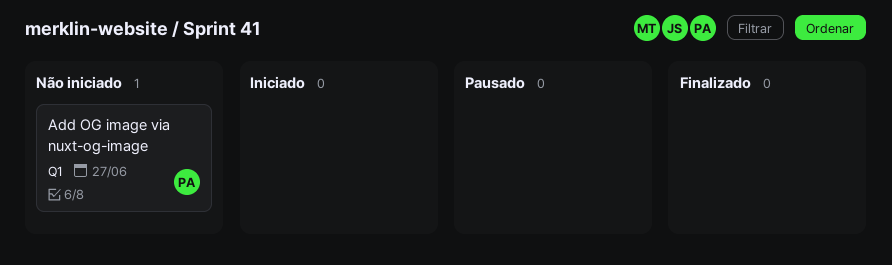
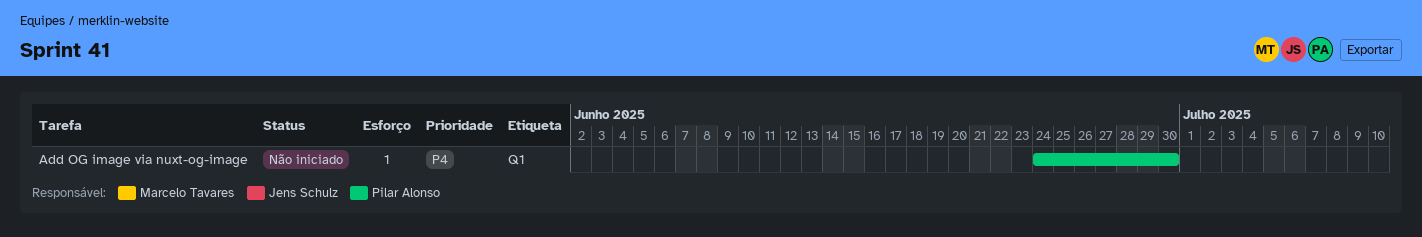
Add OG image via nuxt-og-image, due: Jun 27 -> Jun 30

